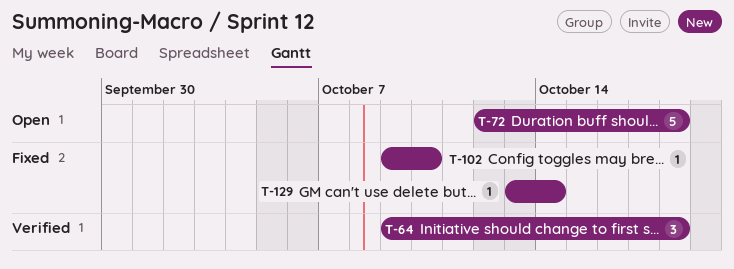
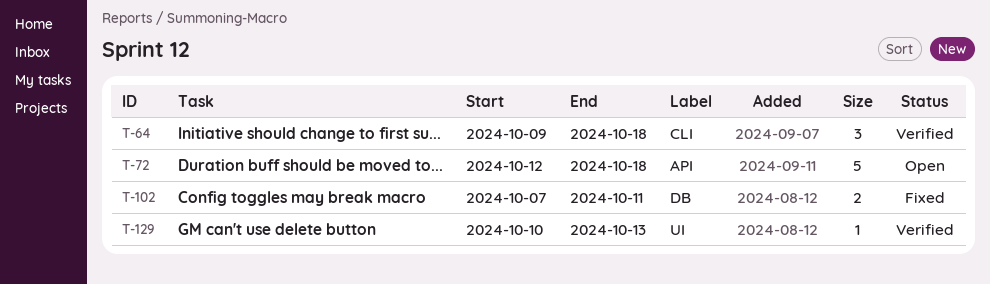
T-102, estimate: 1 -> 2
T-102, start: Oct 9 -> Oct 7
T-102, due: Oct 10 -> Oct 11
T-129, status: Fixed -> Verified
T-129, start: Oct 13 -> Oct 10
T-129, due: Oct 14 -> Oct 13

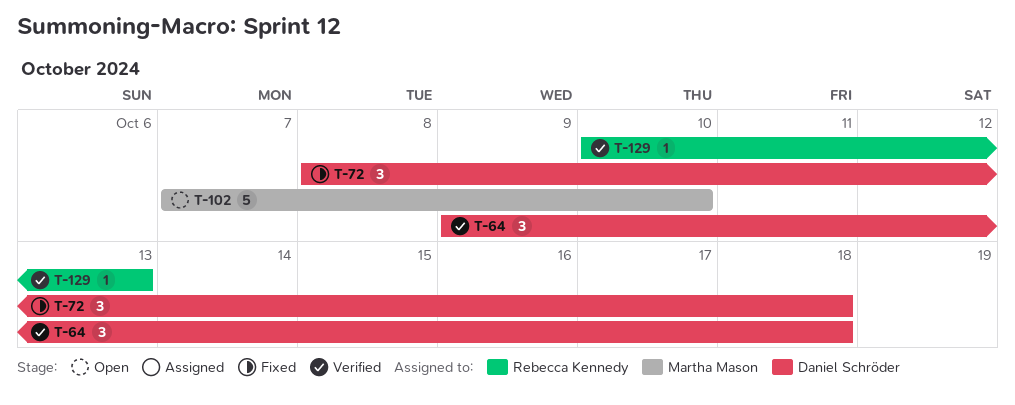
T-72, status: Open -> Fixed
T-72, estimate: 5 -> 3
T-72, start: Oct 12 -> Oct 8
T-102, status: Fixed -> Open
T-102, estimate: 2 -> 5
T-102, due: Oct 11 -> Oct 10

